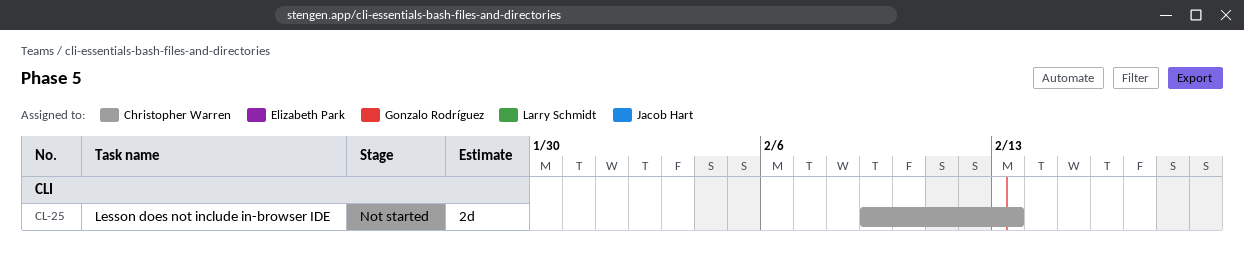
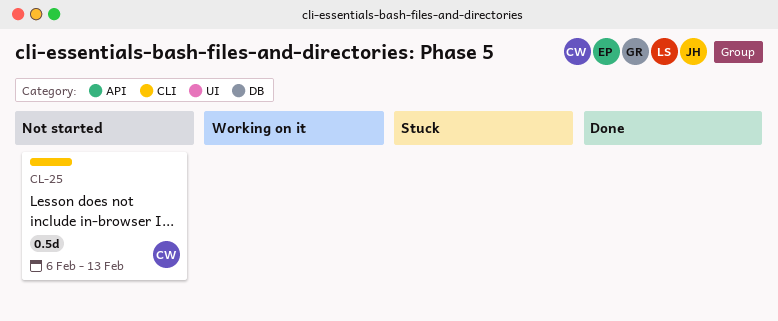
CL-25, estimate: 2d -> 0.5d
CL-25, start: Feb 9 -> Feb 6

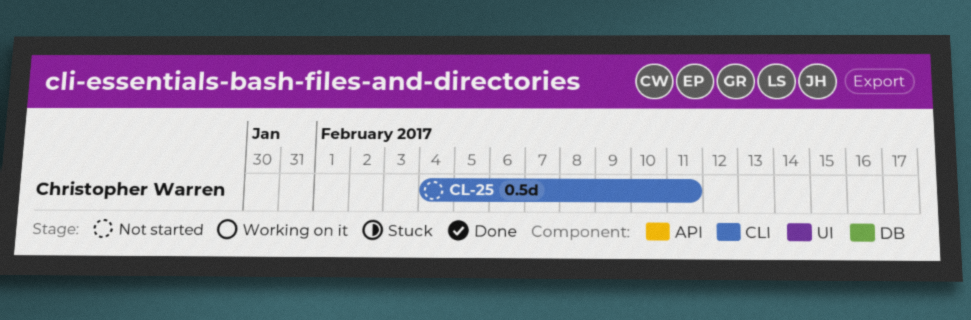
CL-25, start: Feb 6 -> Feb 4
CL-25, due: Feb 13 -> Feb 11

